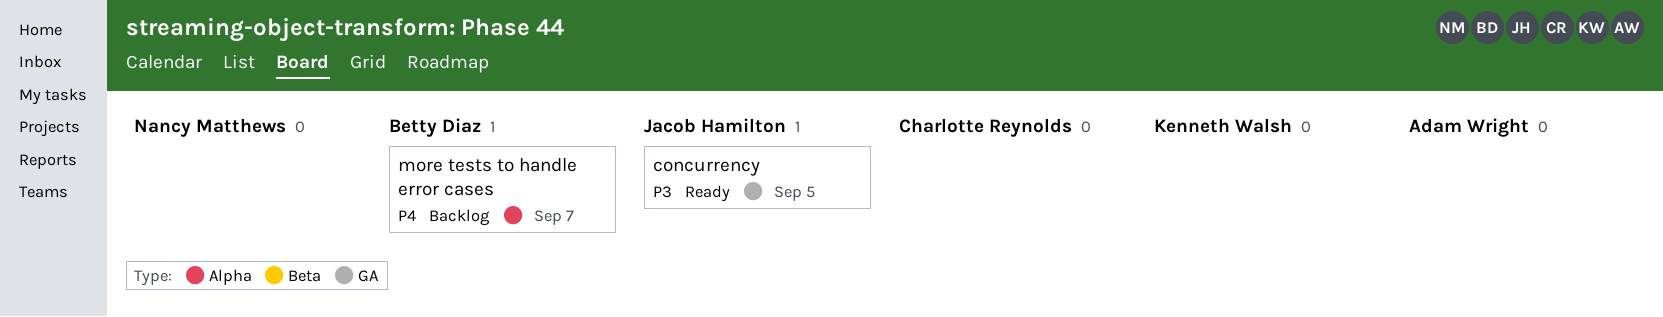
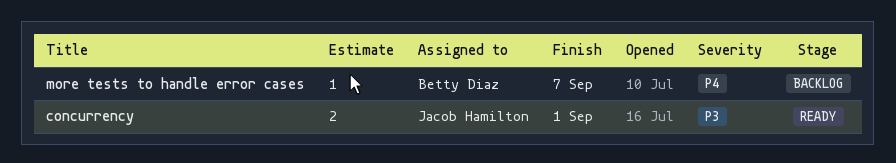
concurrency, due: Sep 5 -> Sep 1

